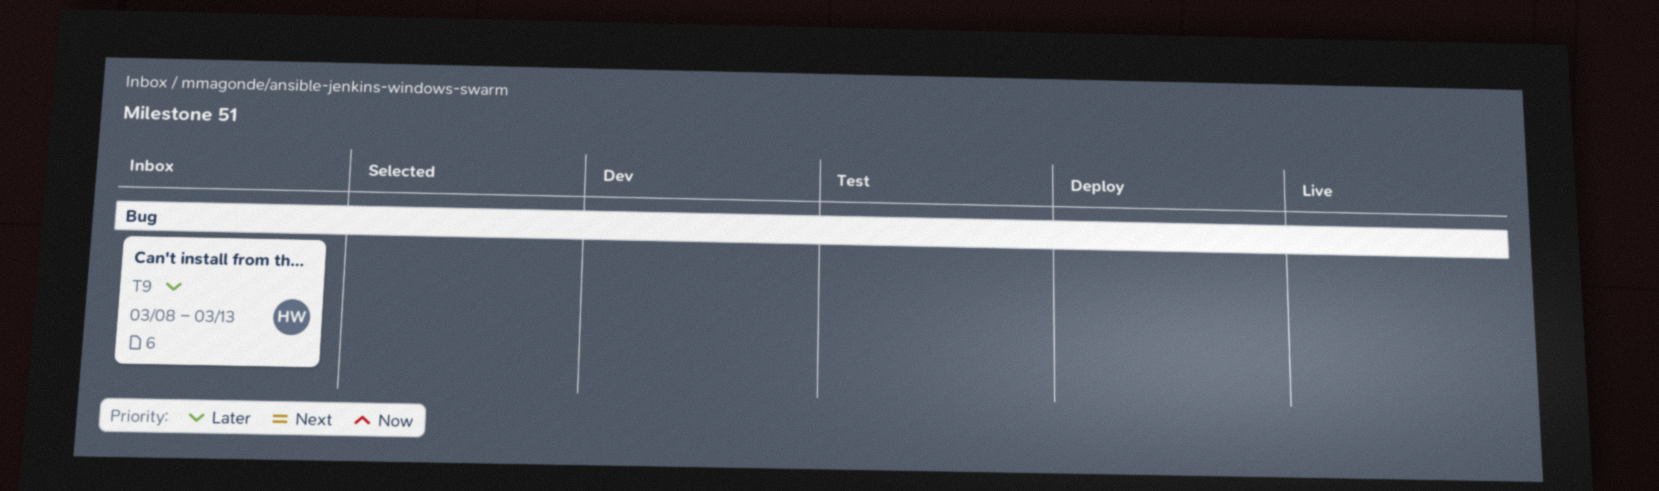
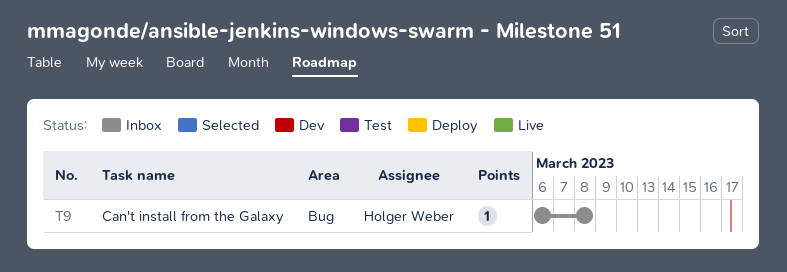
T9, start: Mar 8 -> Mar 6
T9, due: Mar 13 -> Mar 8

